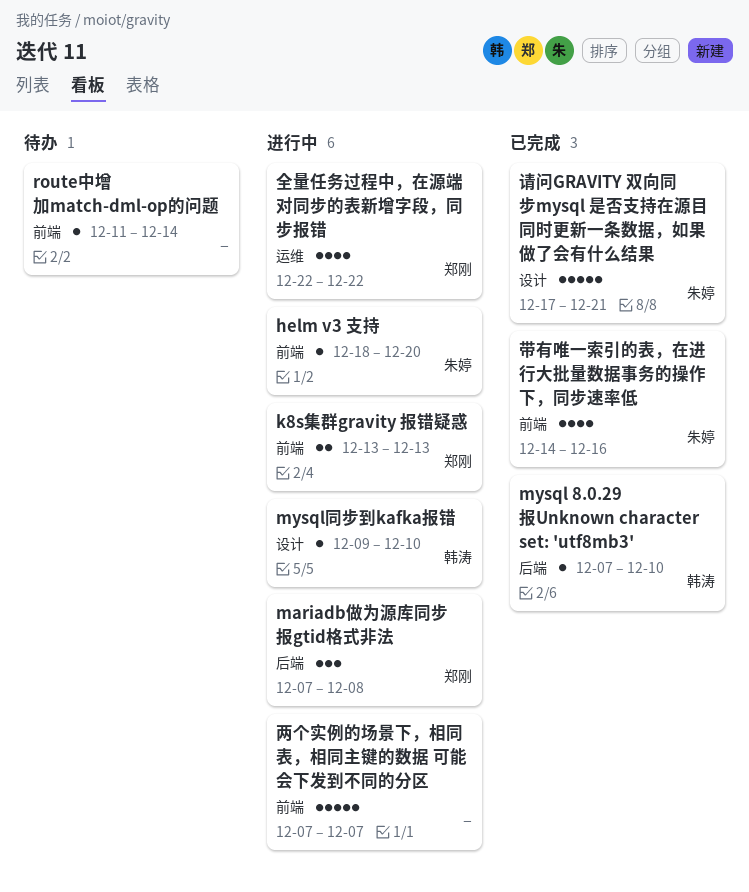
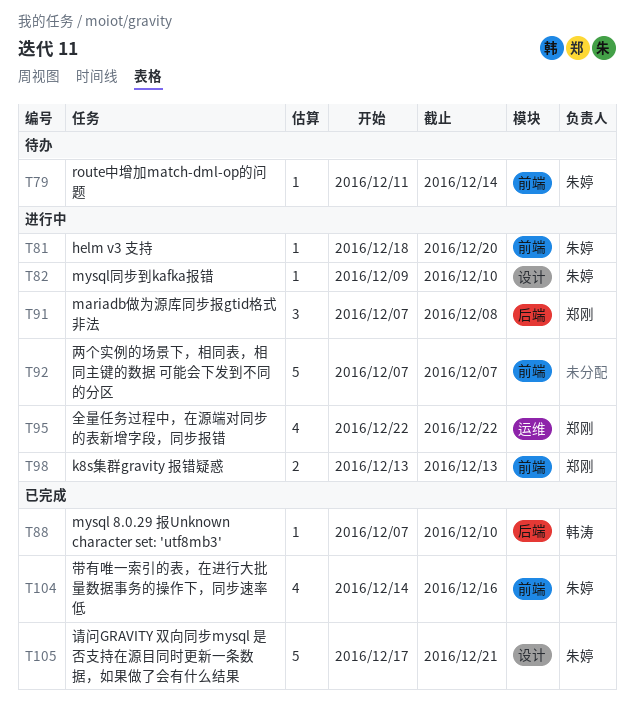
mysql同步到kafka报错, owner: 韩涛 -> 朱婷
route中增加match-dml-op的问题, owner: none -> 朱婷

